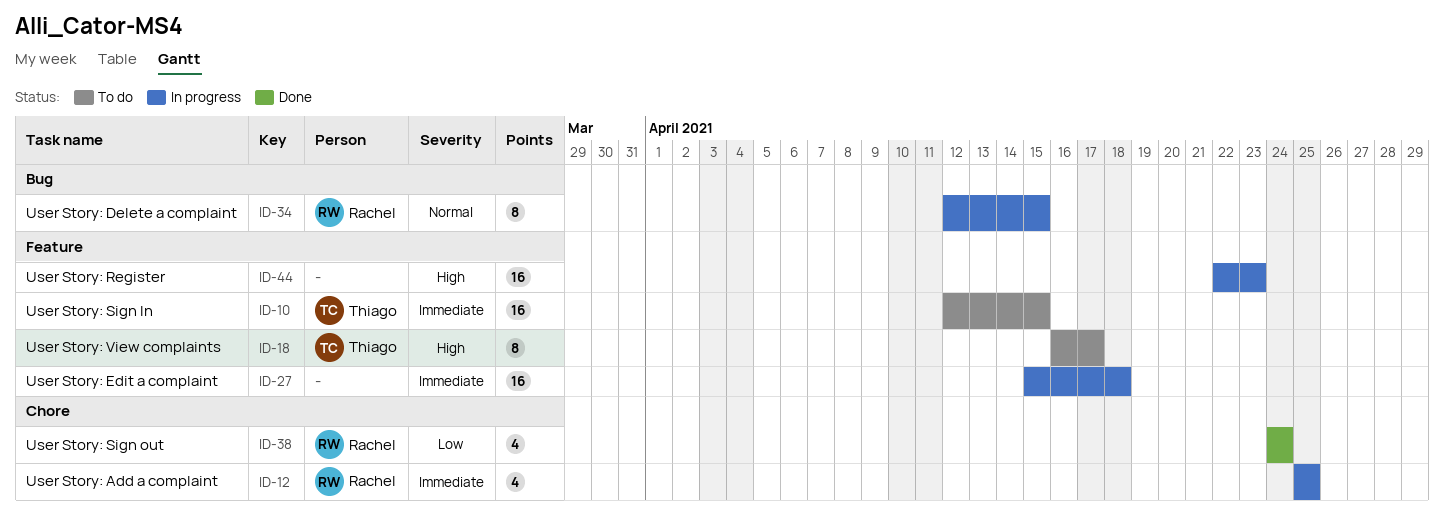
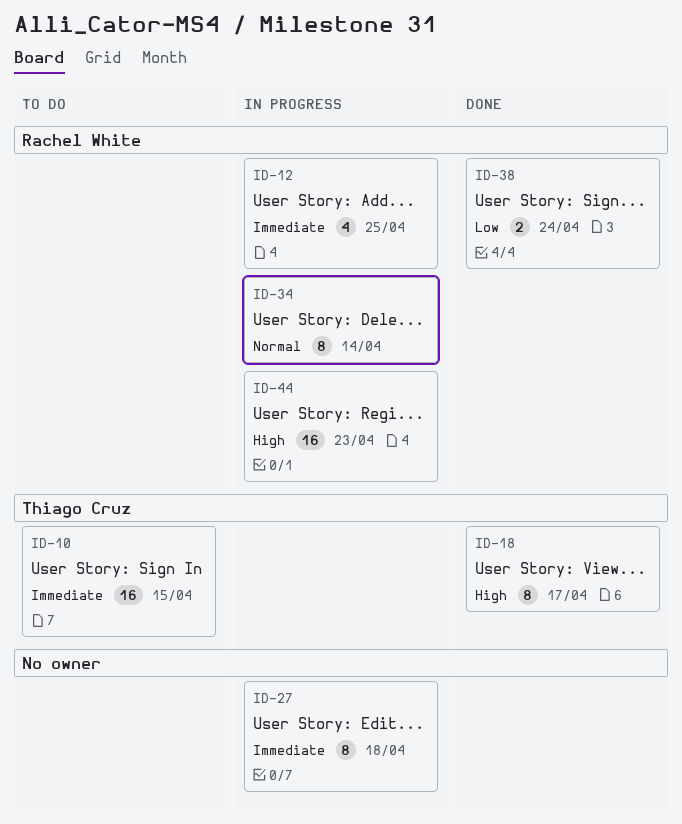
ID-18, status: To do -> Done
ID-27, estimate: 16 -> 8
ID-34, due: Apr 15 -> Apr 14
ID-38, estimate: 4 -> 2
ID-44, owner: none -> Rachel White

